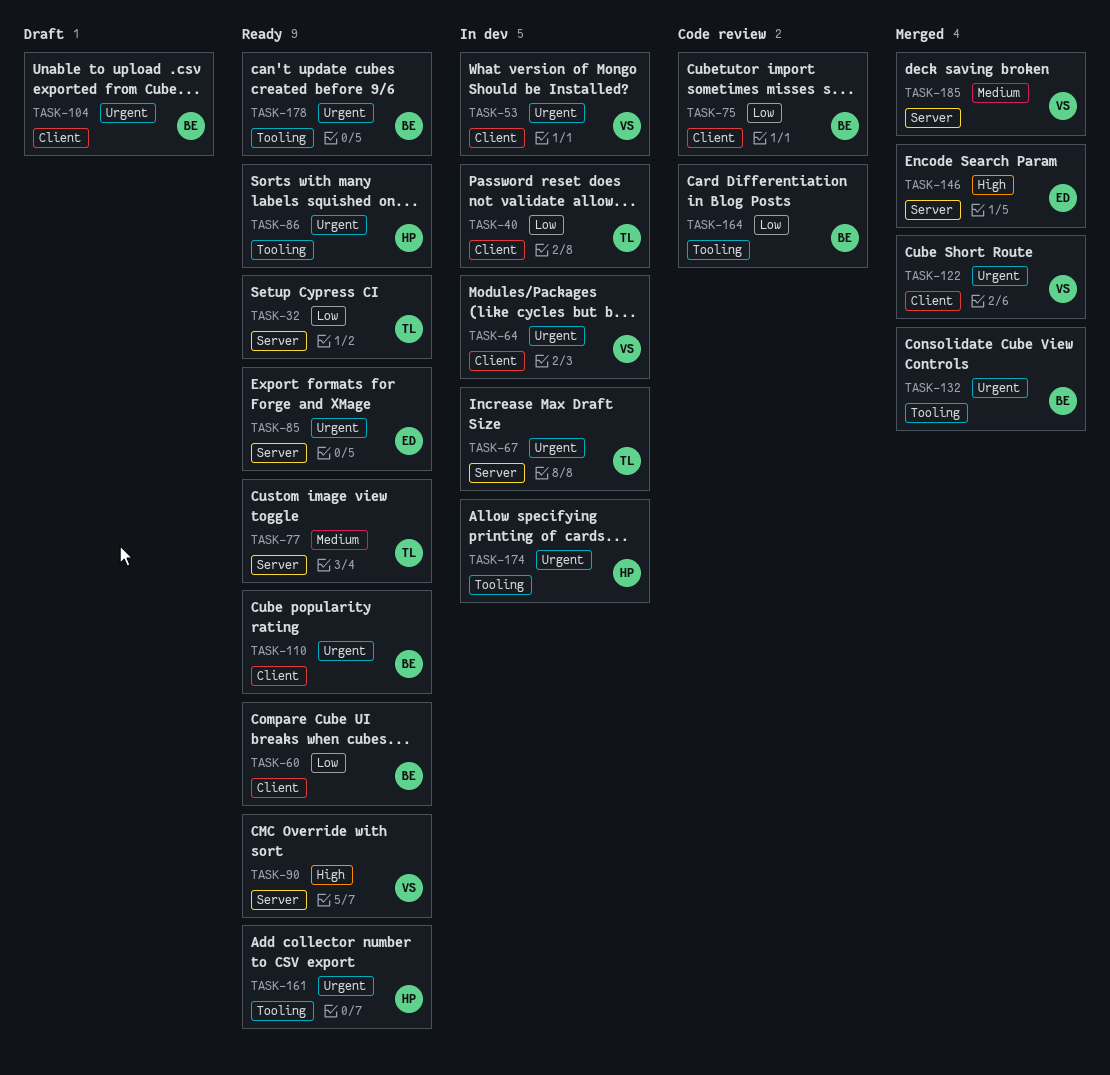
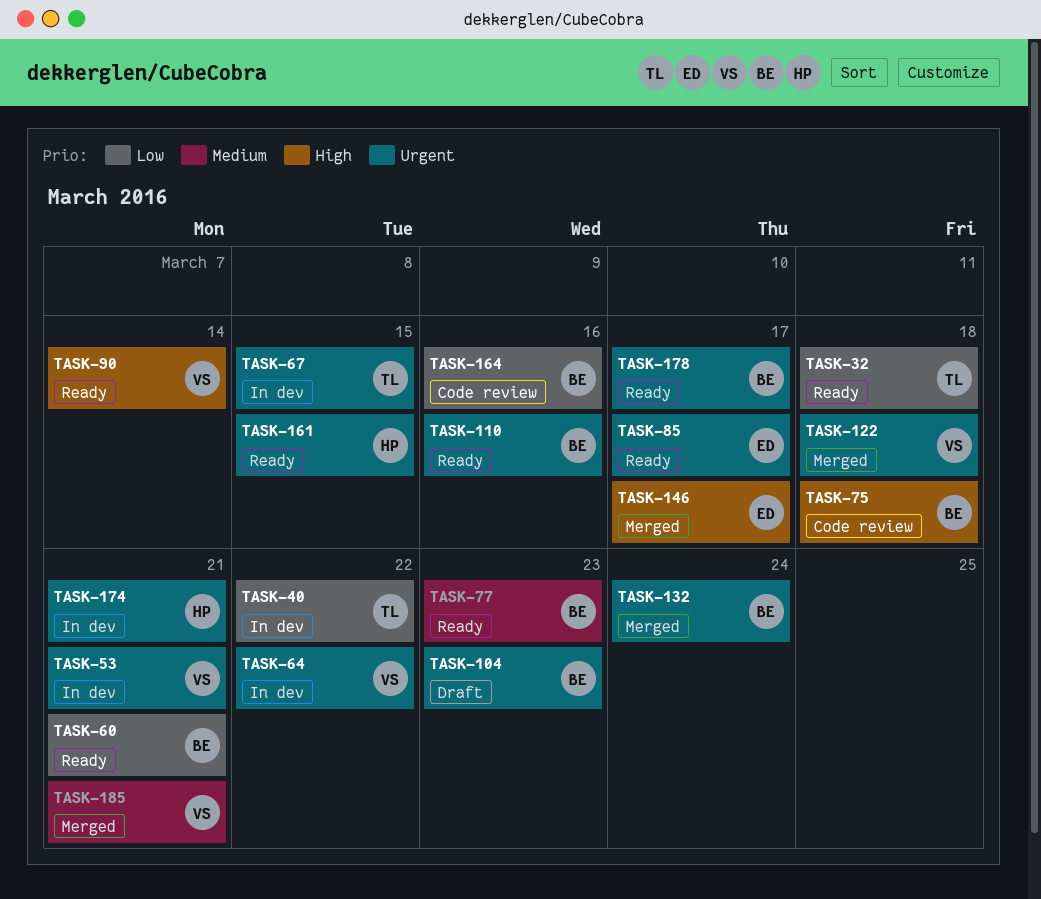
TASK-75, priority: Low -> High
TASK-77, owner: TL -> BE
TASK-86: present -> none

